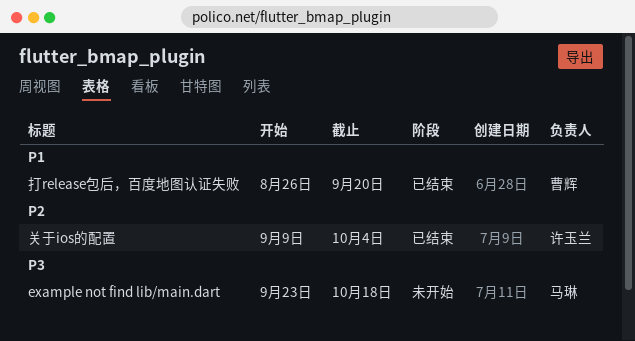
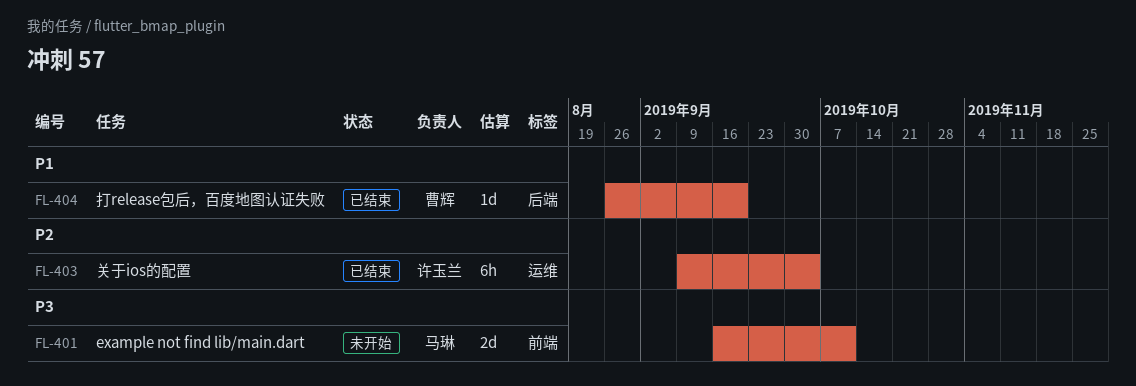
example not find lib/main.dart, start: Sep 23 -> Sep 16
example not find lib/main.dart, due: Oct 18 -> Oct 11

